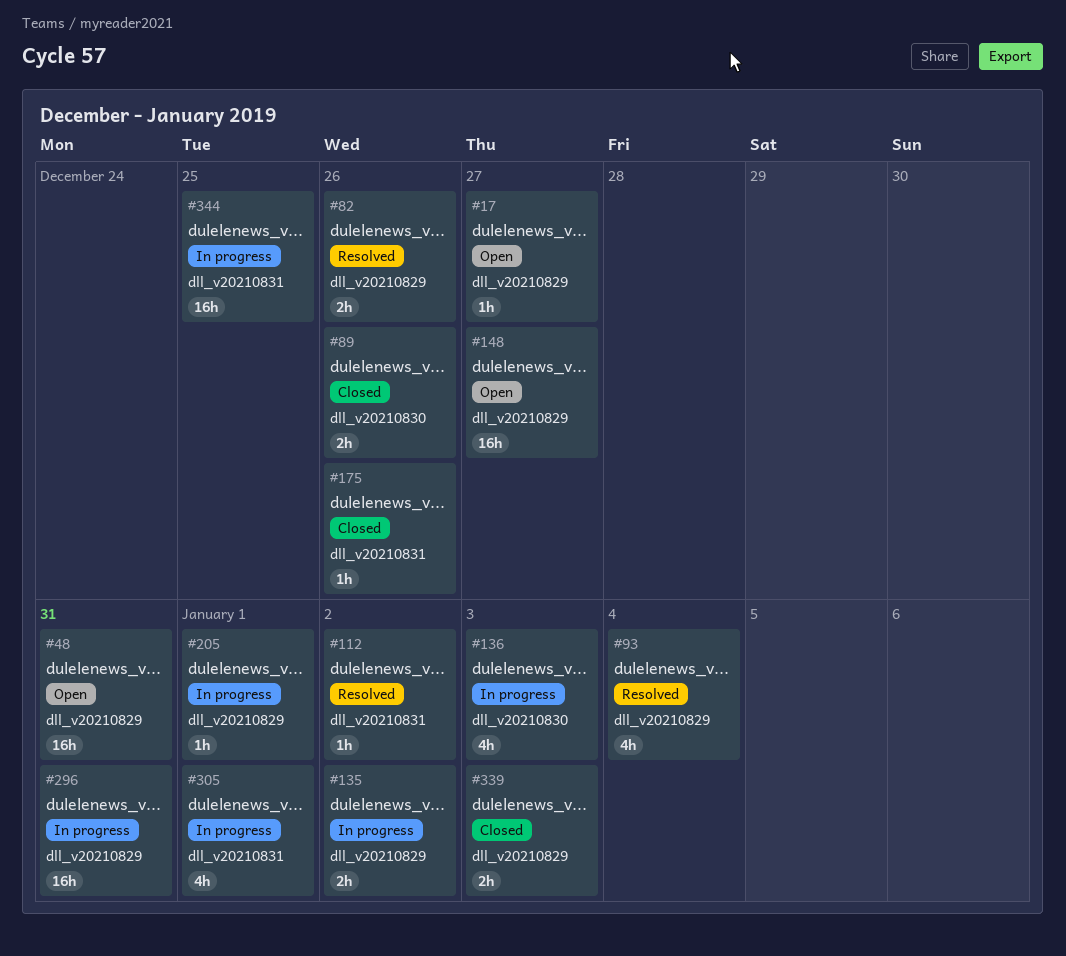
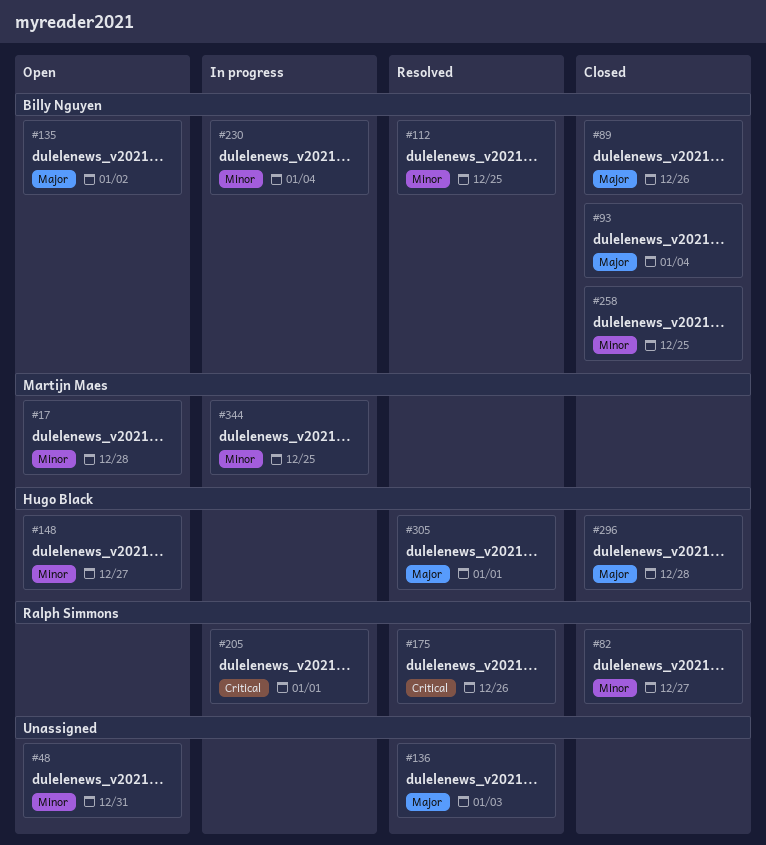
#17, due: Dec 27 -> Dec 28
#82, status: Resolved -> Closed
#82, due: Dec 26 -> Dec 27
#93, status: Resolved -> Closed
#112, due: Jan 2 -> Dec 25
#135, status: In progress -> Open
#136, status: In progress -> Resolved
#175, status: Closed -> Resolved
#230: none -> present
#258: none -> present
#296, status: In progress -> Closed
#296, due: Dec 31 -> Dec 28
#305, status: In progress -> Resolved
#339: present -> none

